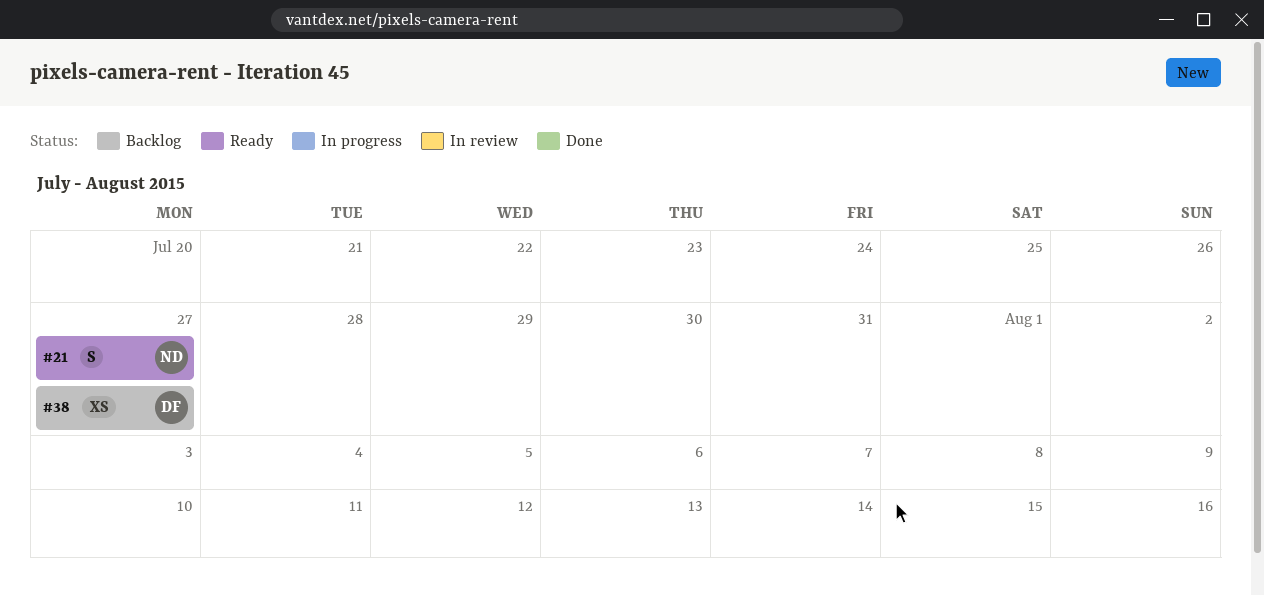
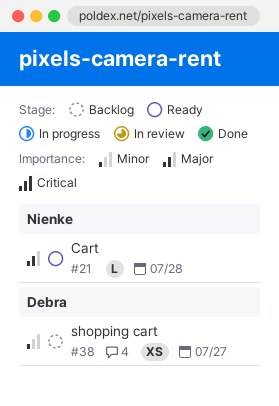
#21, estimate: S -> L
#21, due: Jul 27 -> Jul 28

